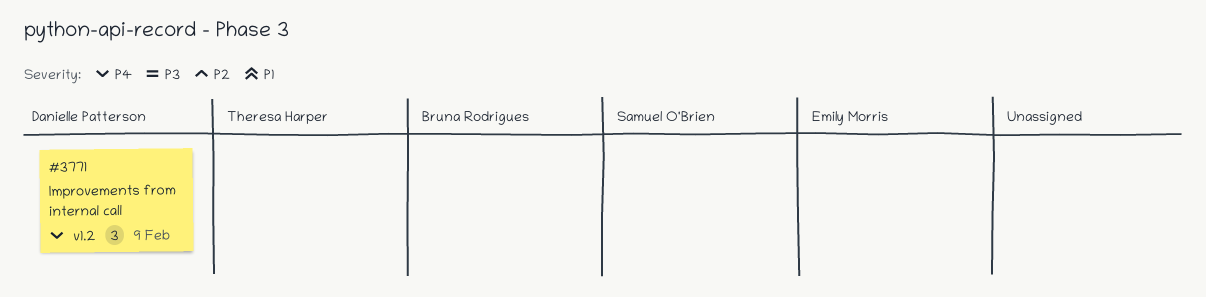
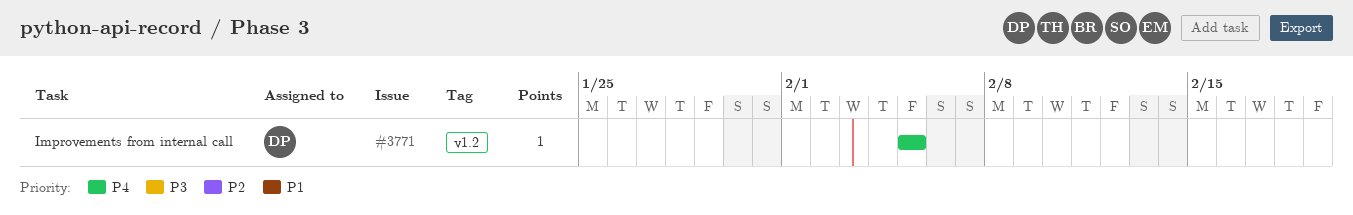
#3771, estimate: 3 -> 1
#3771, due: Feb 9 -> Feb 5

